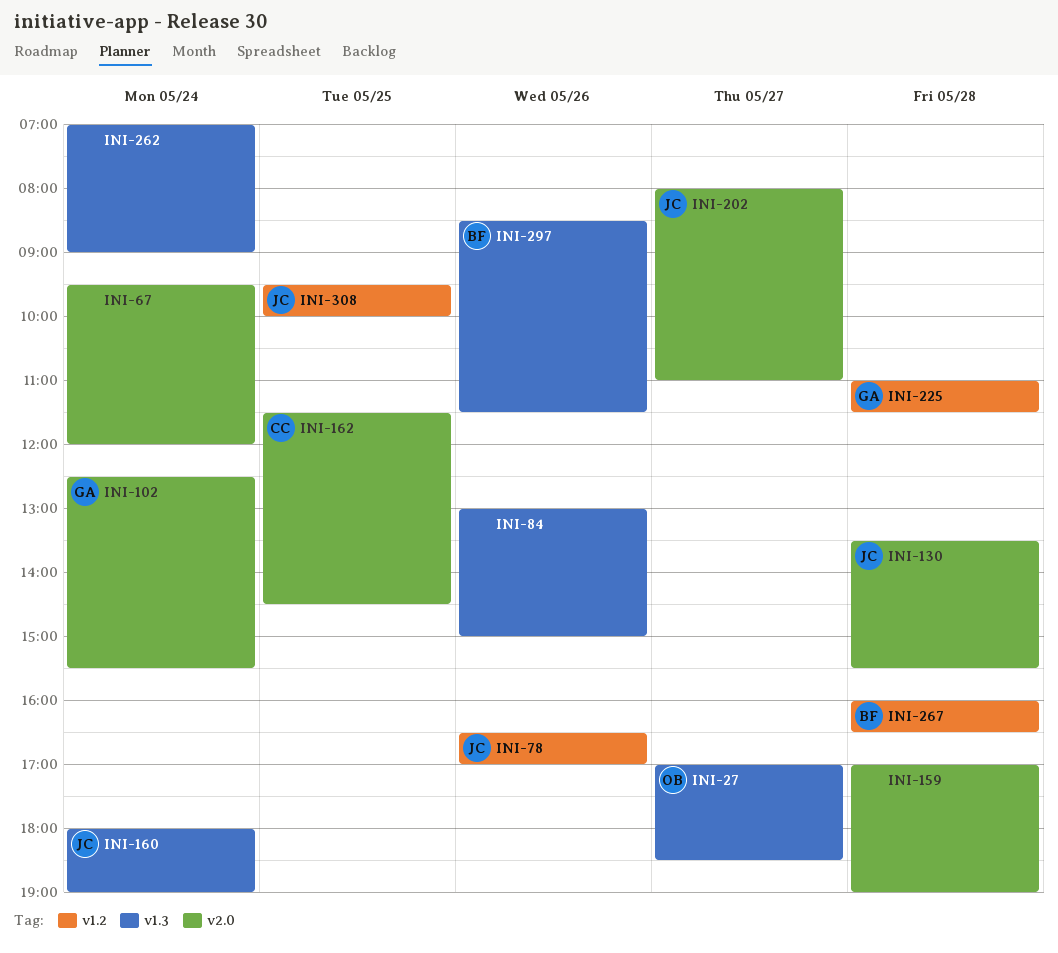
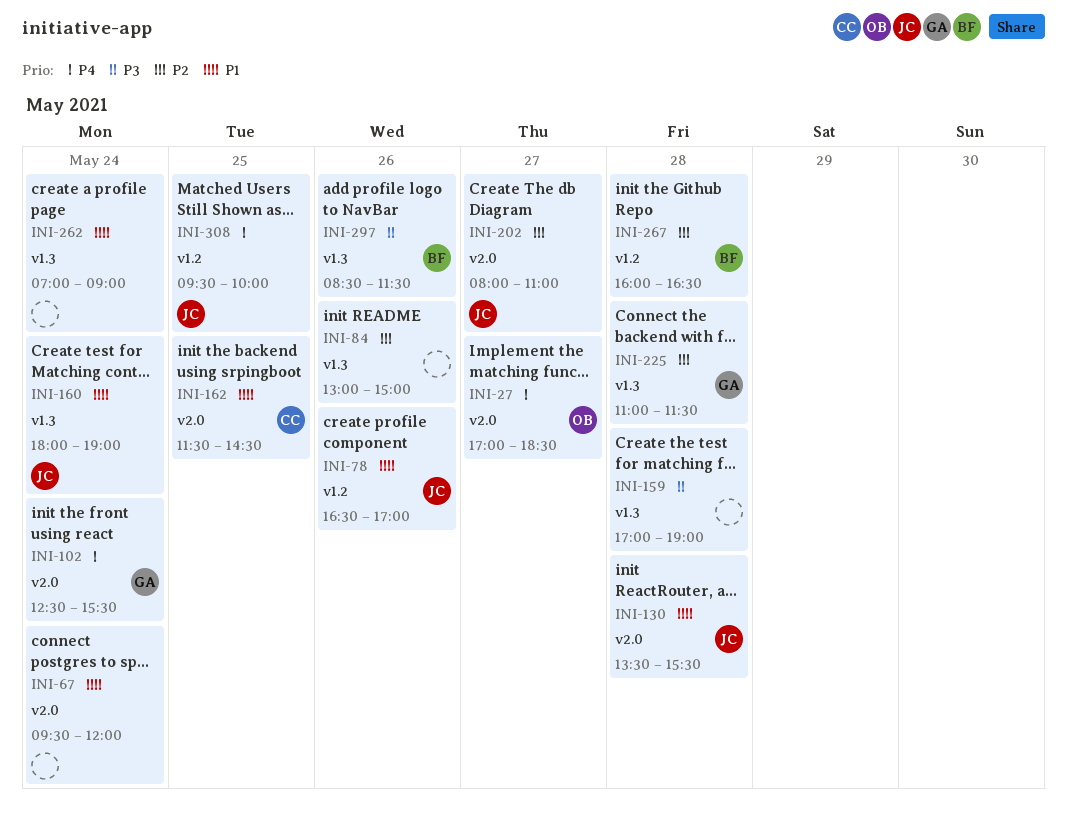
INI-27, label: v1.3 -> v2.0
INI-159, label: v2.0 -> v1.3
INI-225, label: v1.2 -> v1.3

